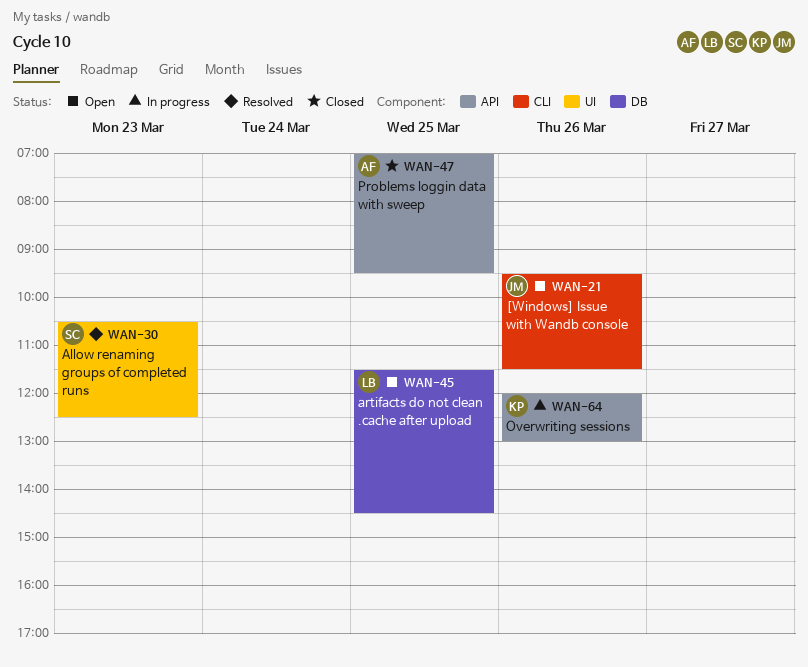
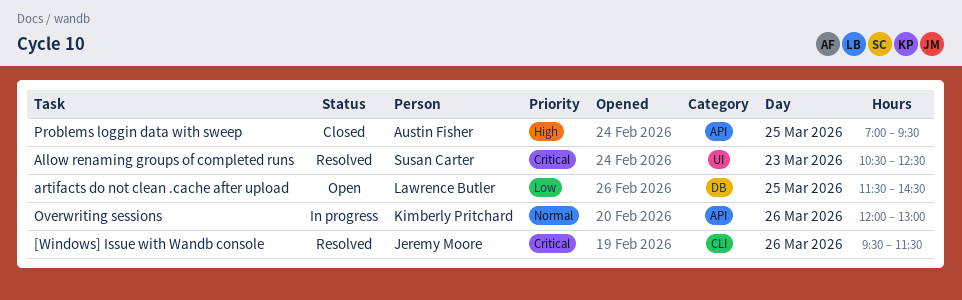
[Windows] Issue with Wandb console, status: Open -> Resolved

